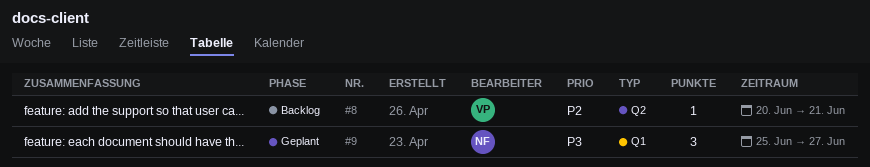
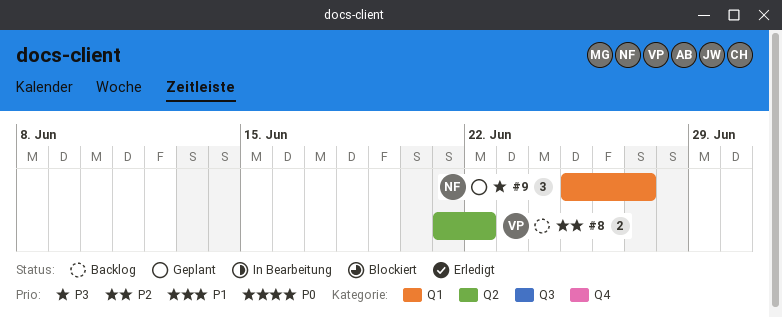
#8, estimate: 1 -> 2
#8, start: Jun 20 -> Jun 21
#8, due: Jun 21 -> Jun 22

